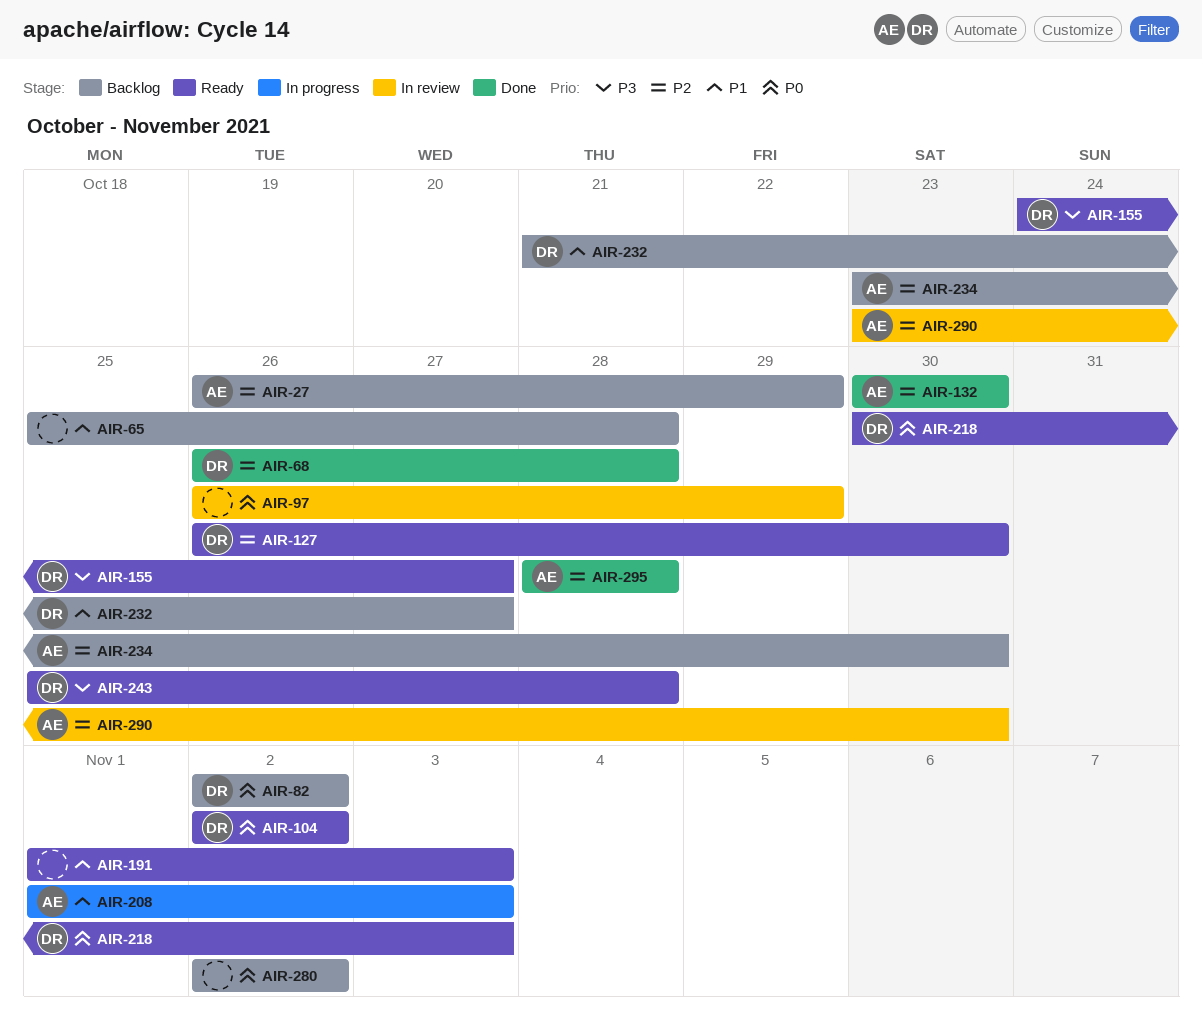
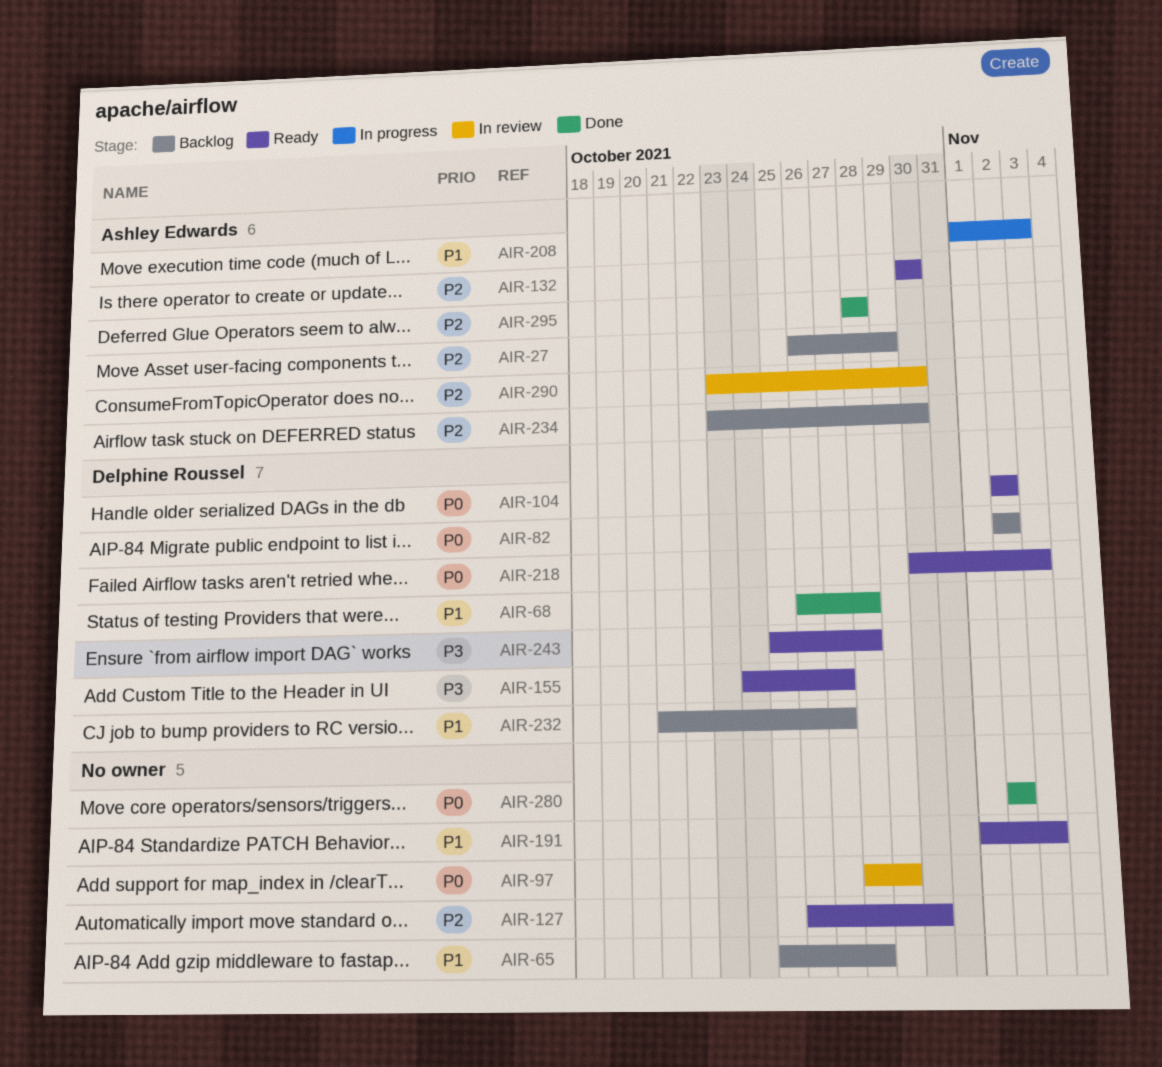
AIR-68, priority: P2 -> P1
AIR-97, start: Oct 26 -> Oct 28
AIR-127, owner: Delphine Roussel -> none
AIR-132, status: Done -> Ready
AIR-280, status: Backlog -> Done

